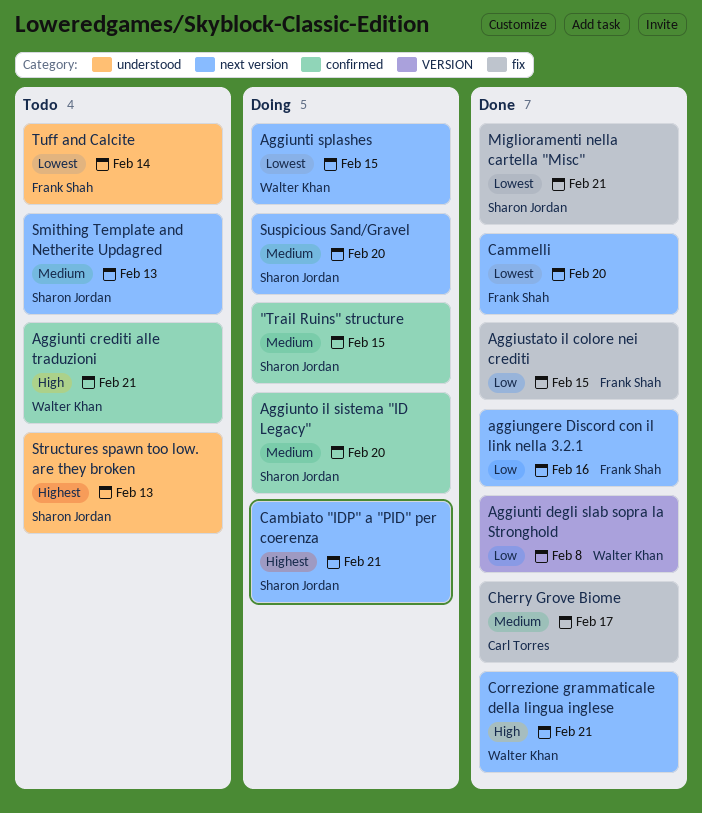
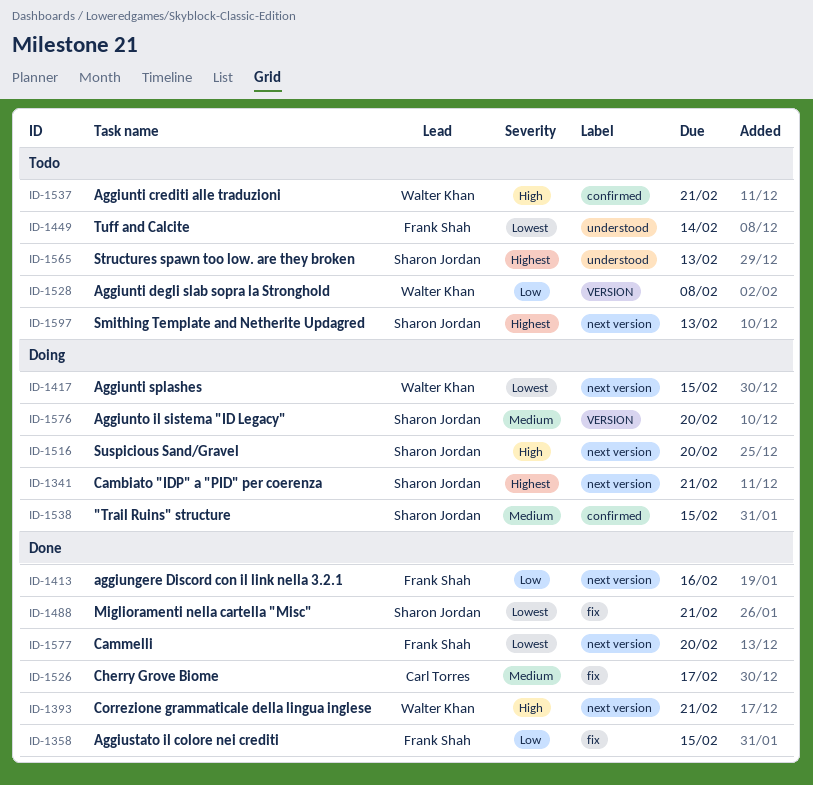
Aggiunti degli slab sopra la Stronghold, status: Done -> Todo
Aggiunto il sistema "ID Legacy", label: confirmed -> VERSION
Smithing Template and Netherite Updagred, priority: Medium -> Highest
Suspicious Sand/Gravel, priority: Medium -> High

